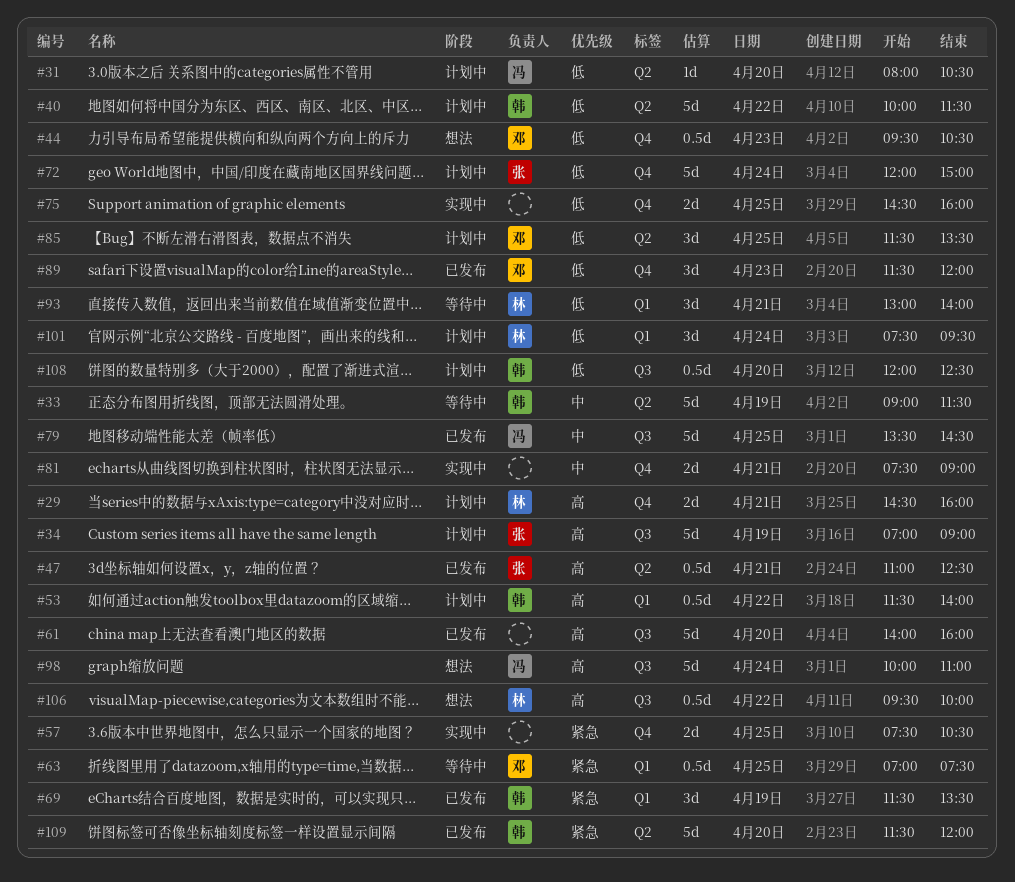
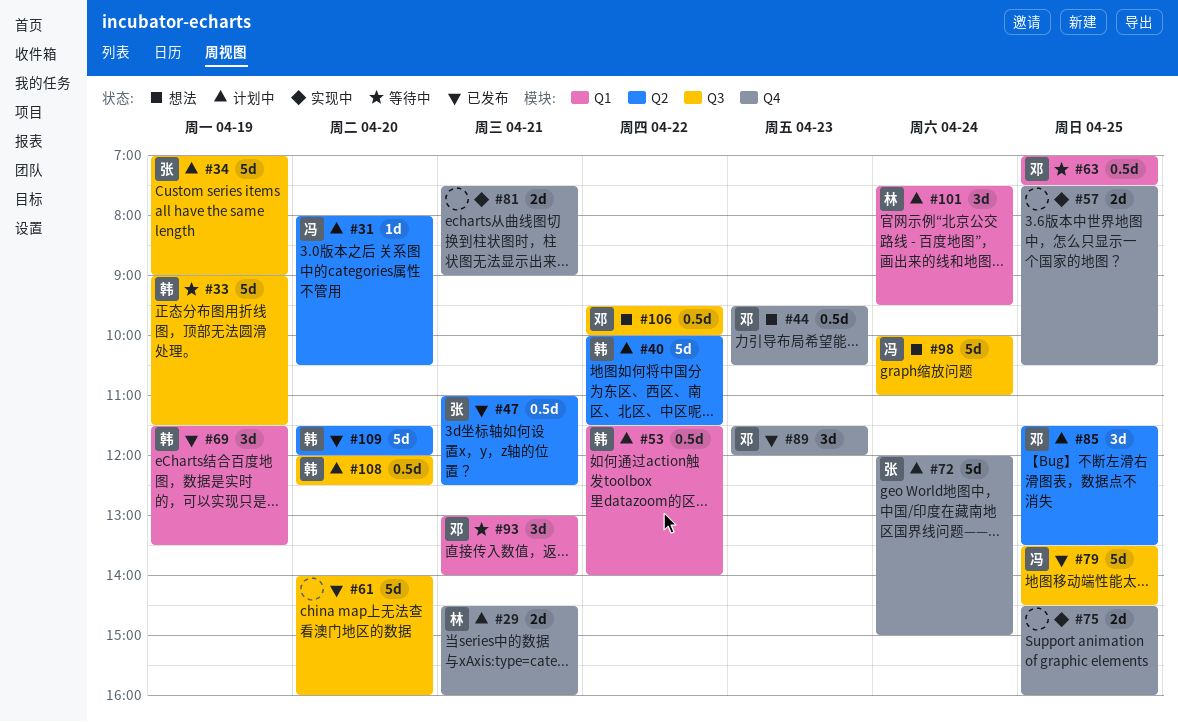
#33, label: Q2 -> Q3
#93, owner: 林 -> 邓
#106, owner: 林 -> 邓

